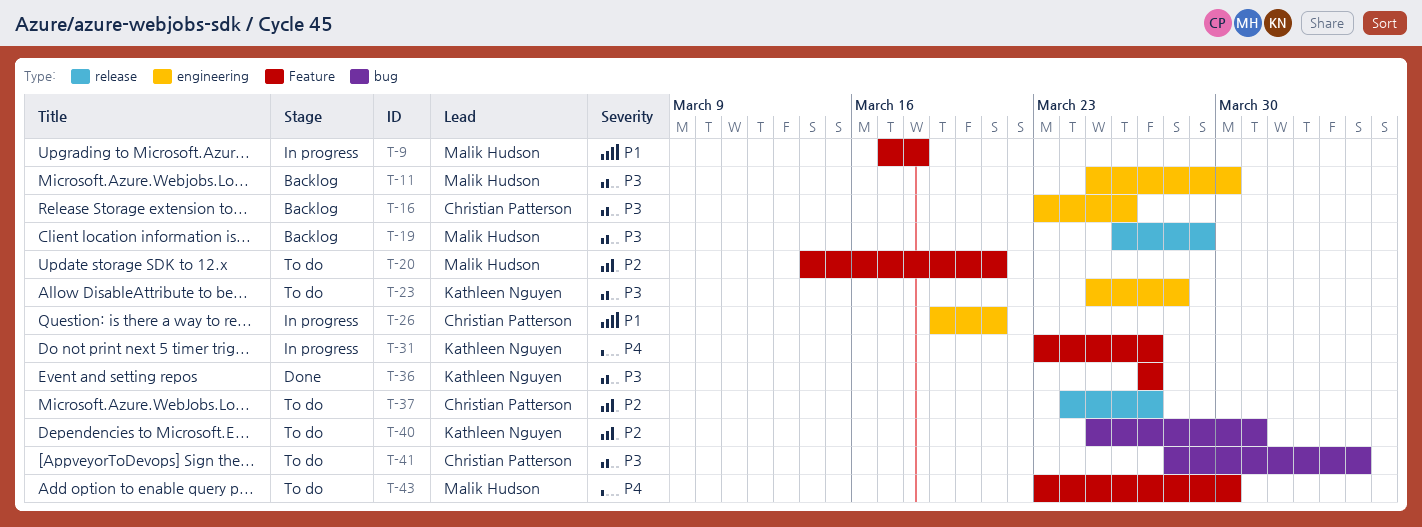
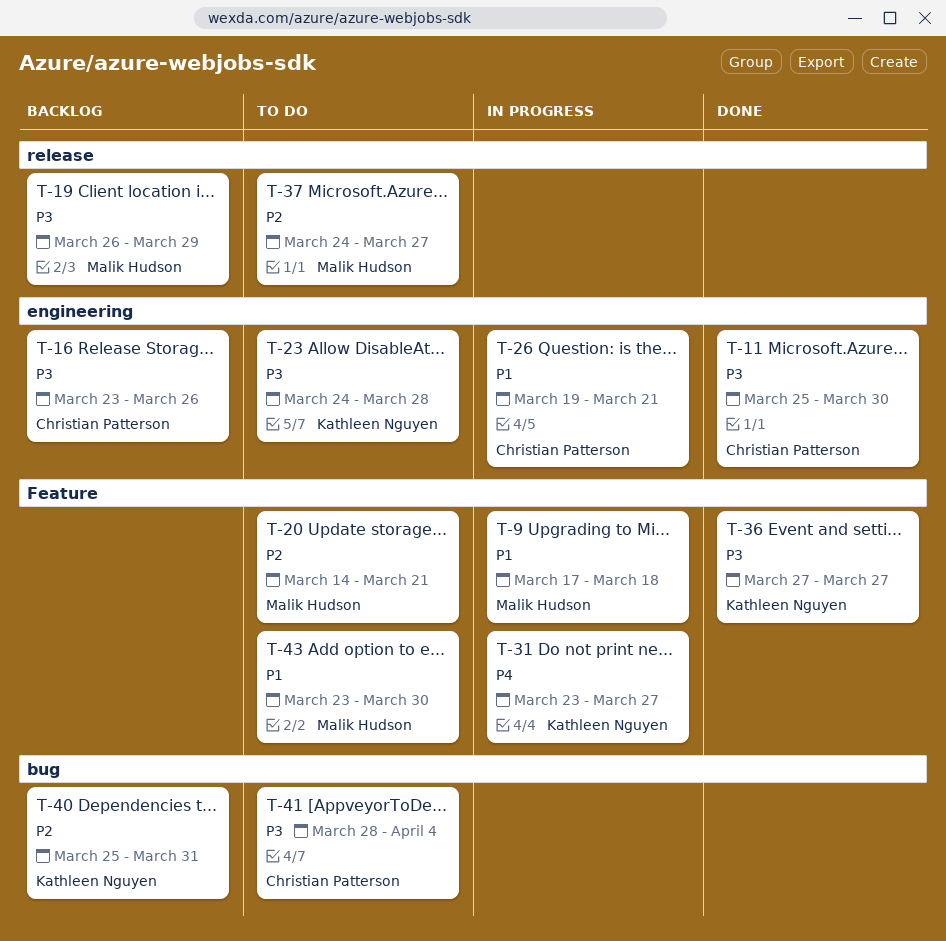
T-11, status: Backlog -> Done
T-11, owner: Malik Hudson -> Christian Patterson
T-23, start: Mar 25 -> Mar 24
T-37, owner: Christian Patterson -> Malik Hudson
T-40, status: To do -> Backlog
T-43, priority: P4 -> P1

